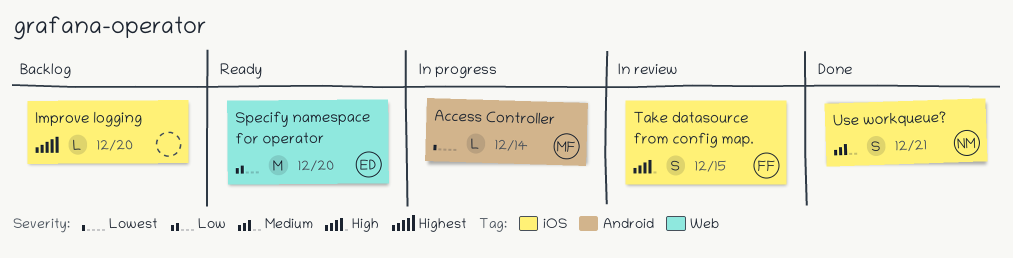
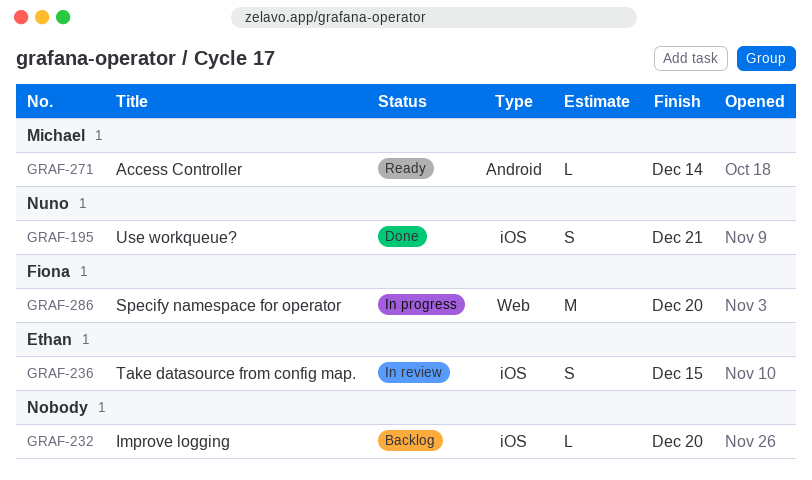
Access Controller, status: In progress -> Ready
Specify namespace for operator, status: Ready -> In progress
Specify namespace for operator, owner: Ethan -> Fiona
Take datasource from config map., owner: Fiona -> Ethan

